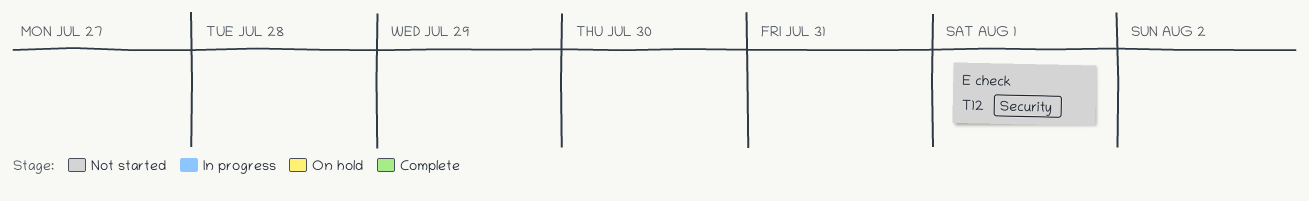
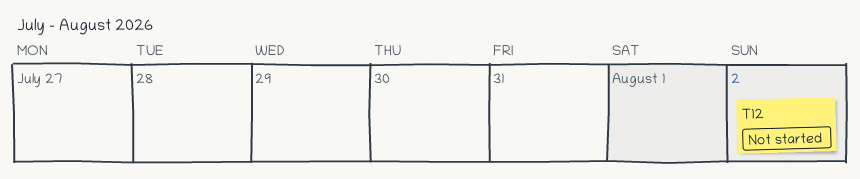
T12, due: Aug 1 -> Aug 2

